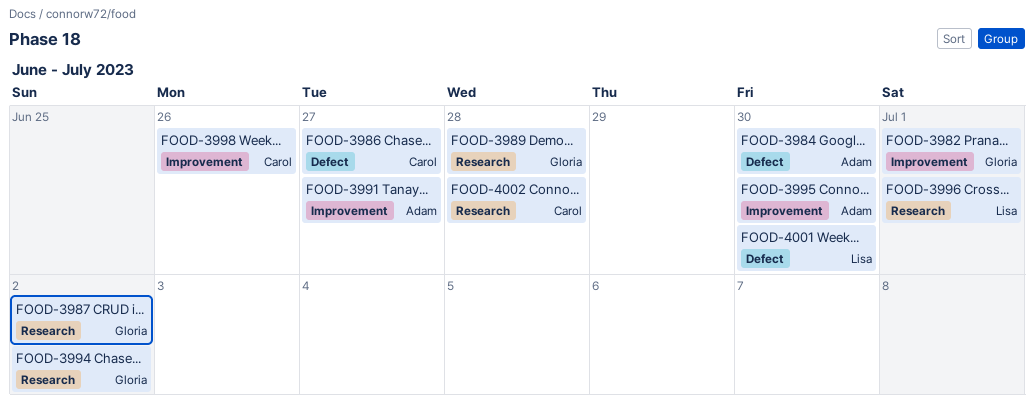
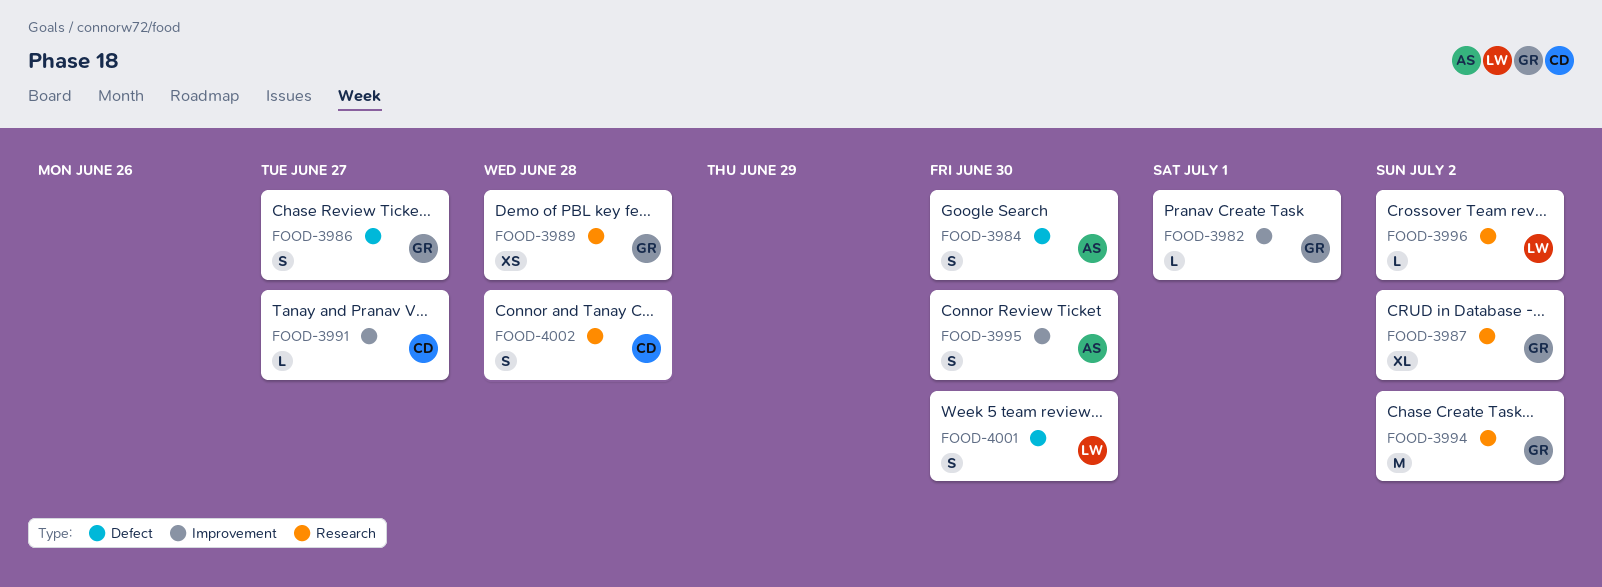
FOOD-3986, owner: Carol -> Gloria
FOOD-3991, owner: Adam -> Carol
FOOD-3996, due: Jul 1 -> Jul 2
FOOD-3998: present -> none

